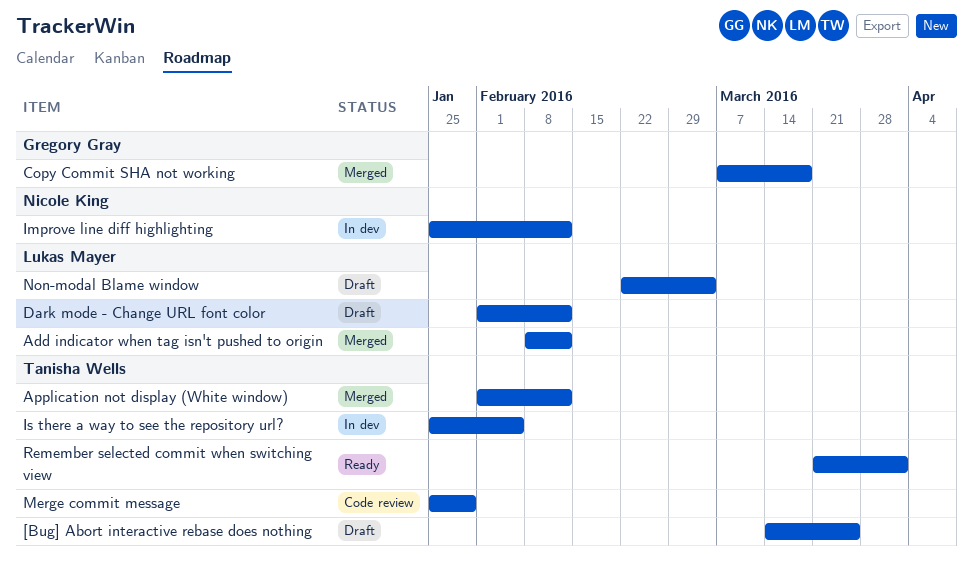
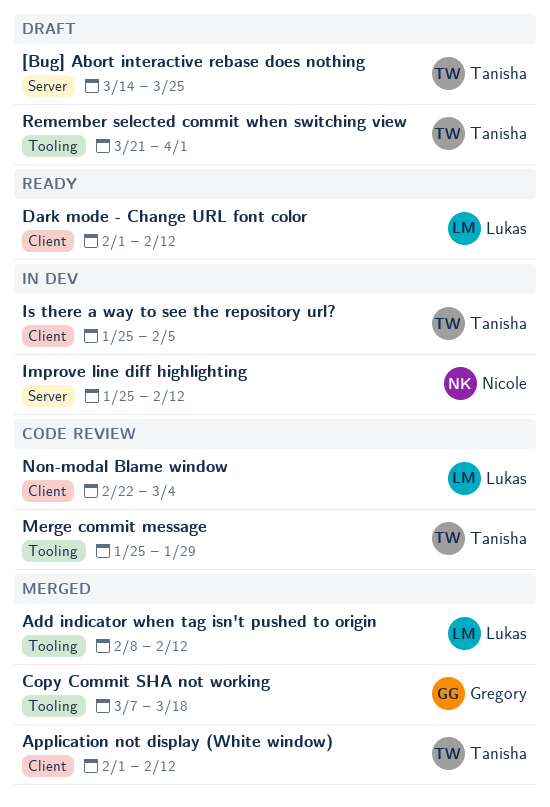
Dark mode - Change URL font color, status: Draft -> Ready
Non-modal Blame window, status: Draft -> Code review
Remember selected commit when switching view, status: Ready -> Draft

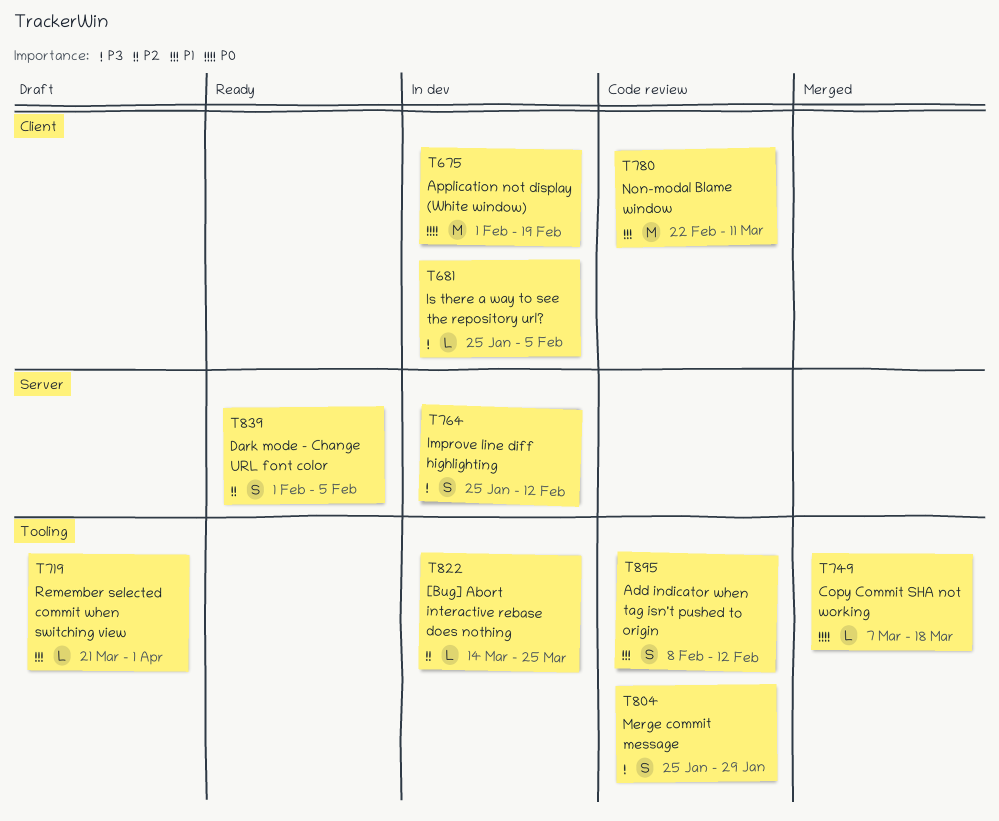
[Bug] Abort interactive rebase does nothing, status: Draft -> In dev
[Bug] Abort interactive rebase does nothing, label: Server -> Tooling
Add indicator when tag isn't pushed to origin, status: Merged -> Code review
Application not display (White window), status: Merged -> In dev
Application not display (White window), due: Feb 12 -> Feb 19
Dark mode - Change URL font color, label: Client -> Server
Dark mode - Change URL font color, due: Feb 12 -> Feb 5
Non-modal Blame window, due: Mar 4 -> Mar 11

